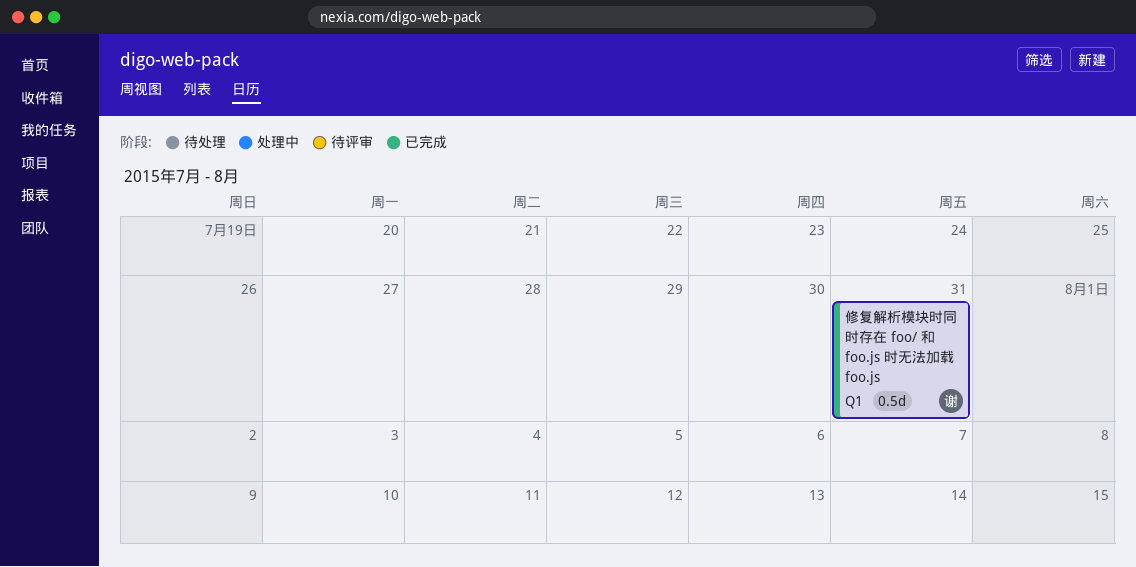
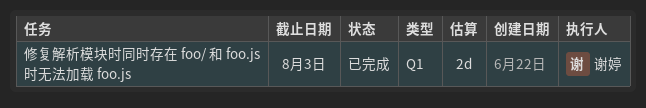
修复解析模块时同时存在 foo/ 和 foo.js 时无法加载 foo.js, estimate: 0.5d -> 2d
修复解析模块时同时存在 foo/ 和 foo.js 时无法加载 foo.js, due: Jul 31 -> Aug 3

